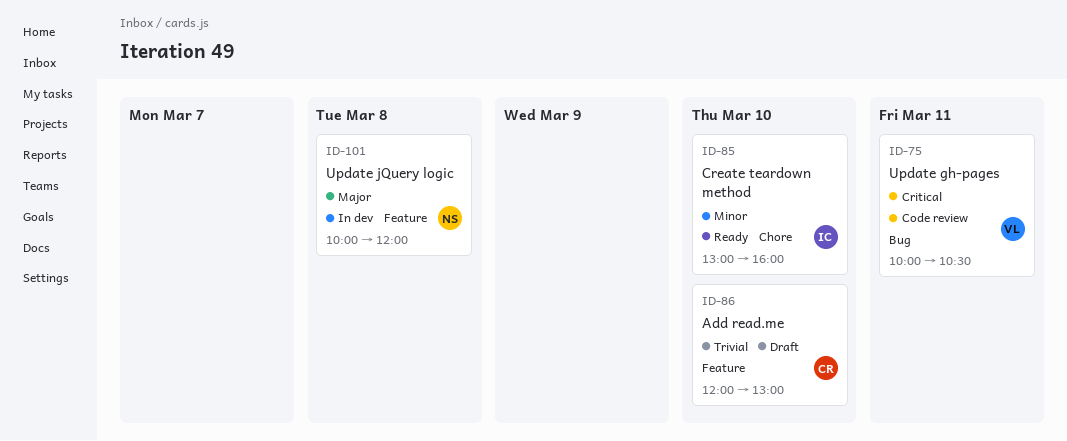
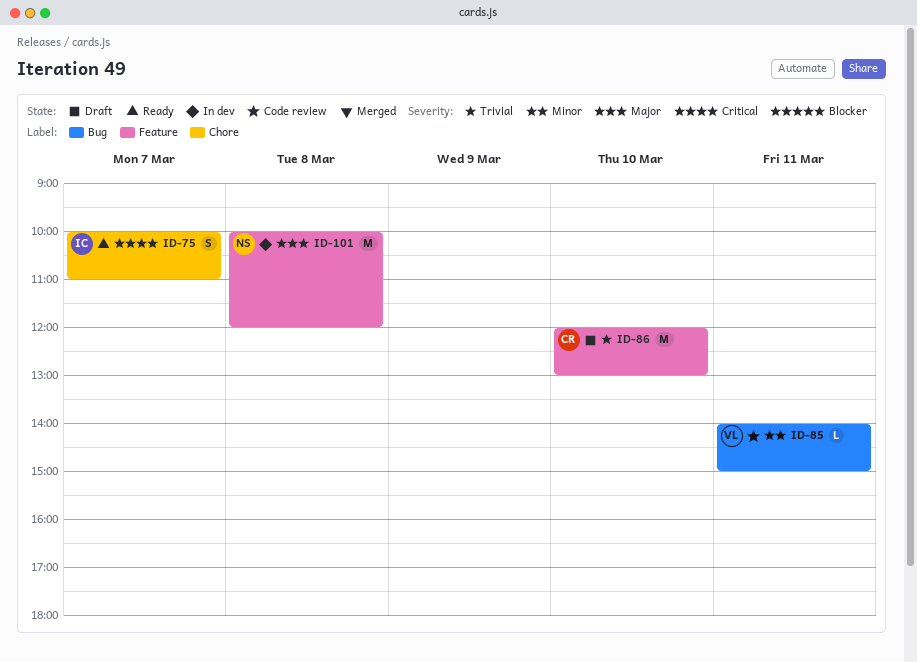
ID-75, status: Code review -> Ready
ID-75, owner: VL -> IC
ID-75, label: Bug -> Chore
ID-75, day: Mar 11 -> Mar 7
ID-75, ends: 10:30 -> 11:00
ID-85, status: Ready -> Code review
ID-85, owner: IC -> VL
ID-85, label: Chore -> Bug
ID-85, day: Mar 10 -> Mar 11
ID-85, begins: 13:00 -> 14:00
ID-85, ends: 16:00 -> 15:00

